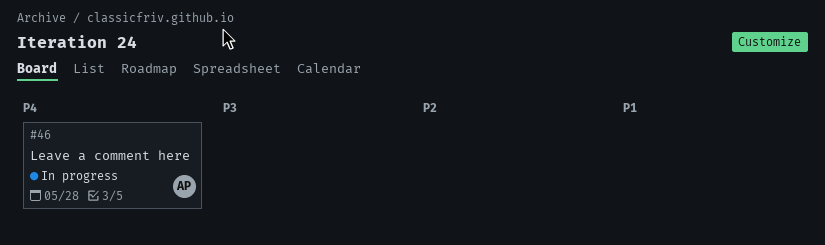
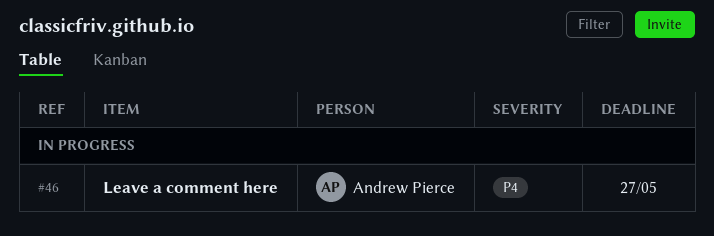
#46, due: May 28 -> May 27

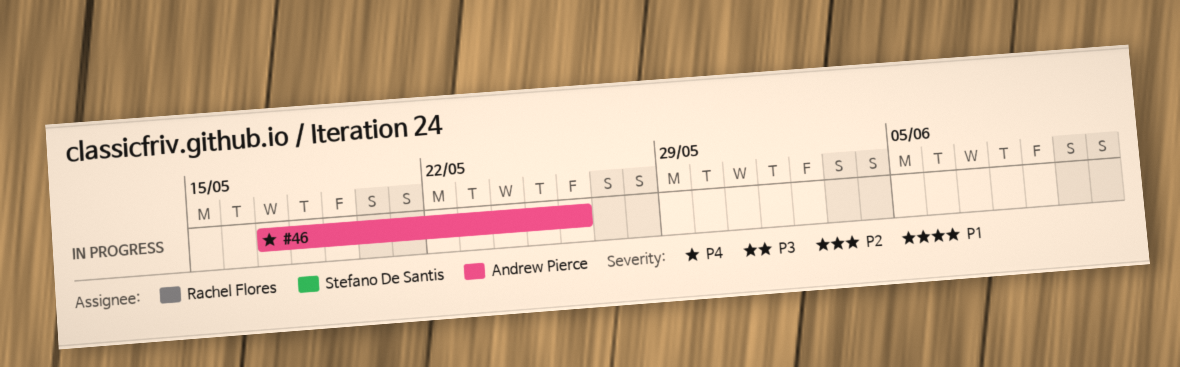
#46, due: May 27 -> May 26

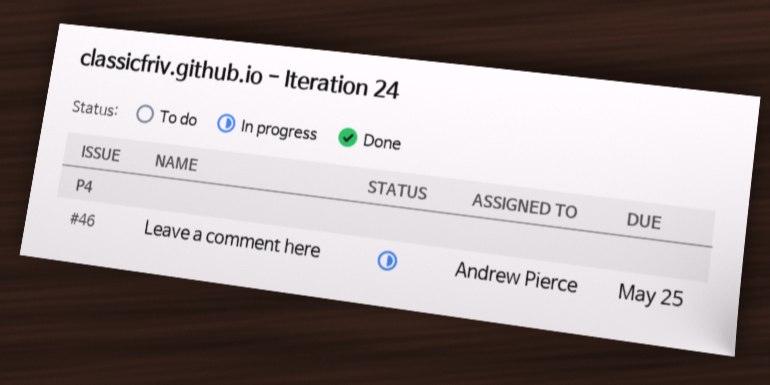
#46, due: May 26 -> May 25

